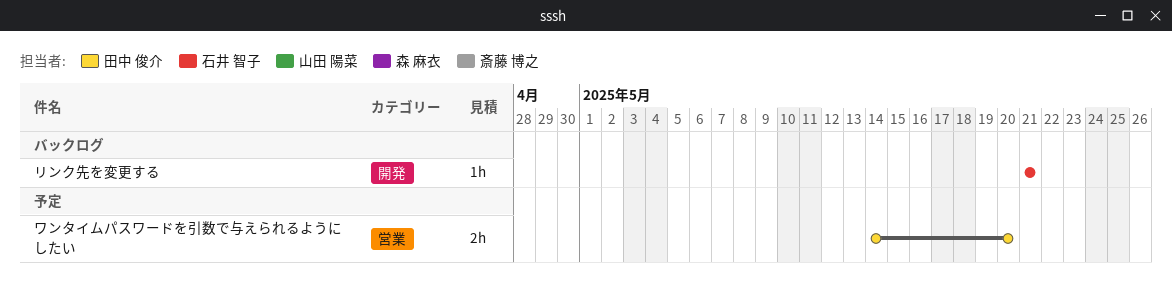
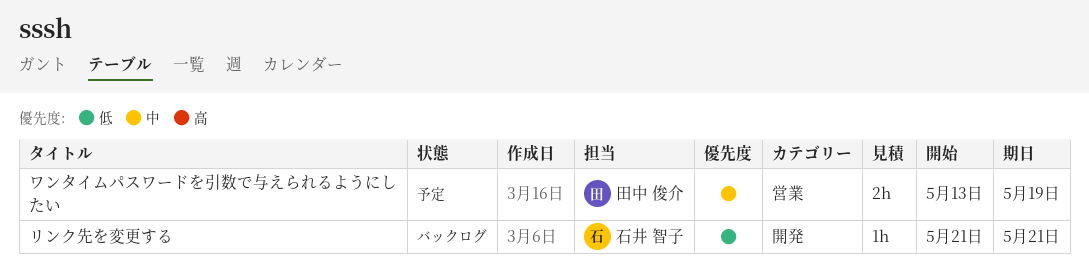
ワンタイムパスワードを引数で与えられるようにしたい, start: May 14 -> May 13
ワンタイムパスワードを引数で与えられるようにしたい, due: May 20 -> May 19

